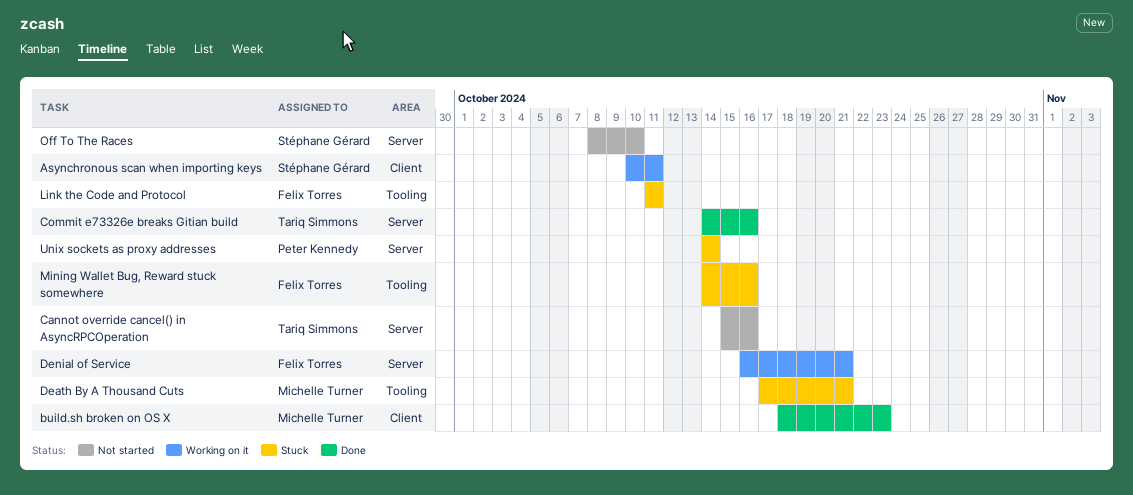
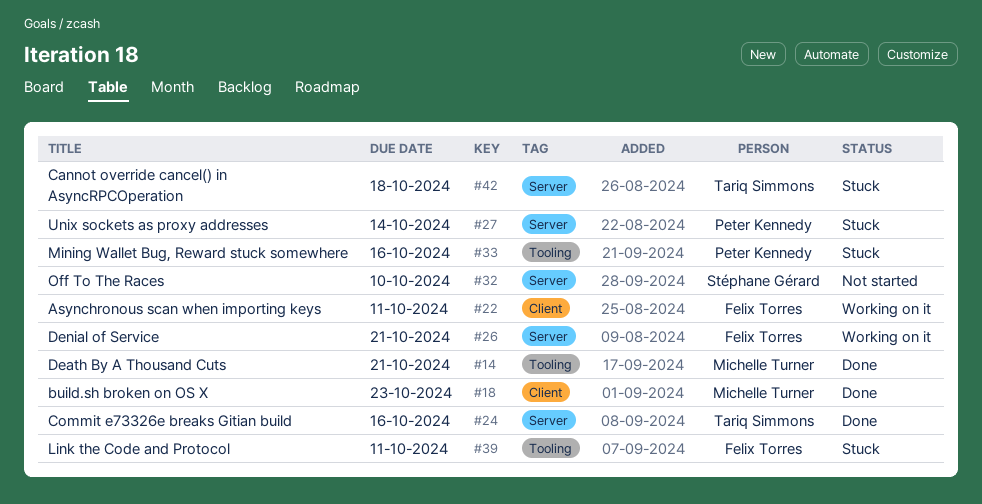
Asynchronous scan when importing keys, owner: Stéphane Gérard -> Felix Torres
Cannot override cancel() in AsyncRPCOperation, status: Not started -> Stuck
Cannot override cancel() in AsyncRPCOperation, due: Oct 16 -> Oct 18
Death By A Thousand Cuts, status: Stuck -> Done
Mining Wallet Bug, Reward stuck somewhere, owner: Felix Torres -> Peter Kennedy

